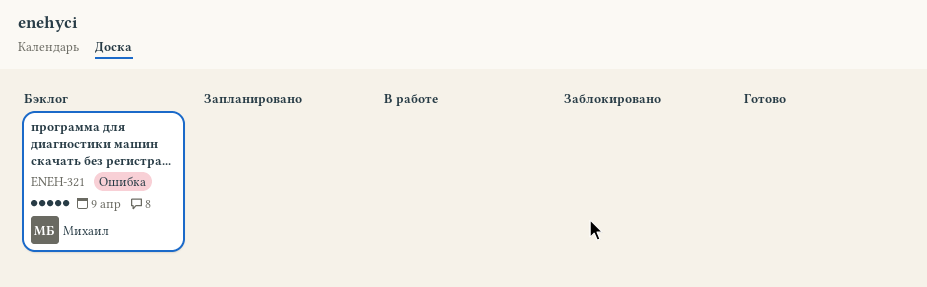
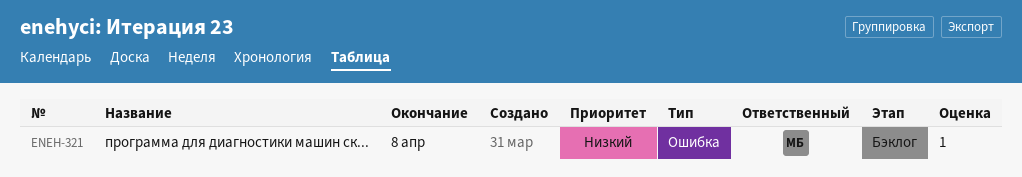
ENEH-321, estimate: 5 -> 1
ENEH-321, due: Apr 9 -> Apr 8

